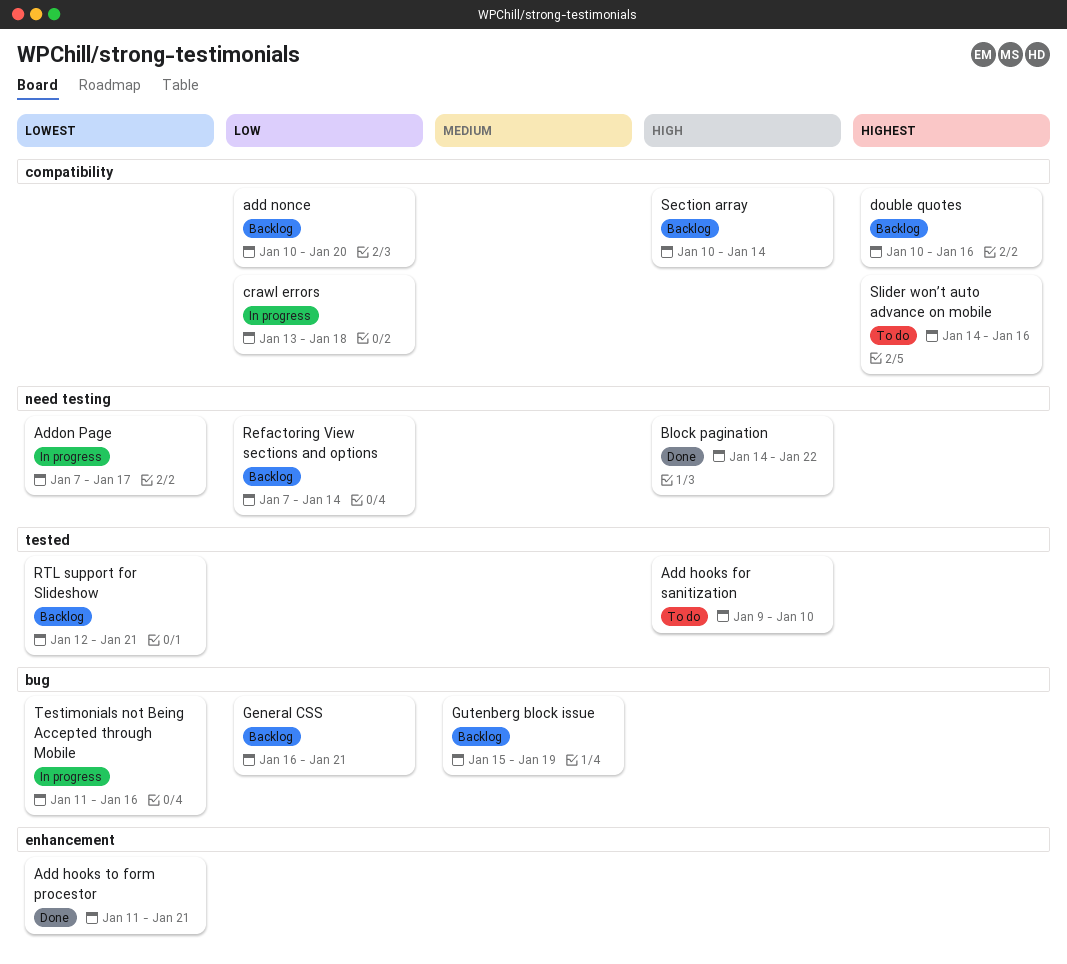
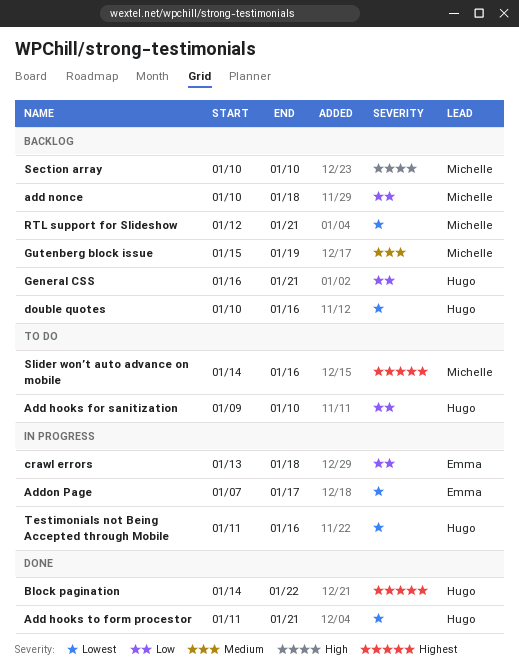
Add hooks for sanitization, priority: High -> Low
add nonce, due: Jan 20 -> Jan 18
Block pagination, priority: High -> Highest
double quotes, priority: Highest -> Lowest
Refactoring View sections and options: present -> none
Section array, due: Jan 14 -> Jan 10

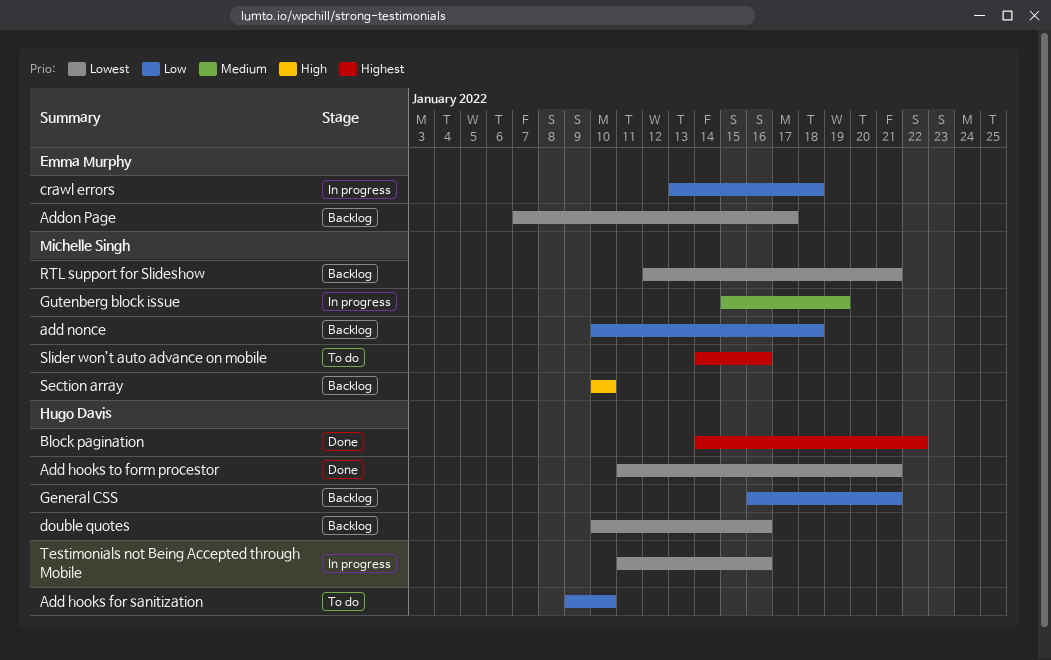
Addon Page, status: In progress -> Backlog
Gutenberg block issue, status: Backlog -> In progress

